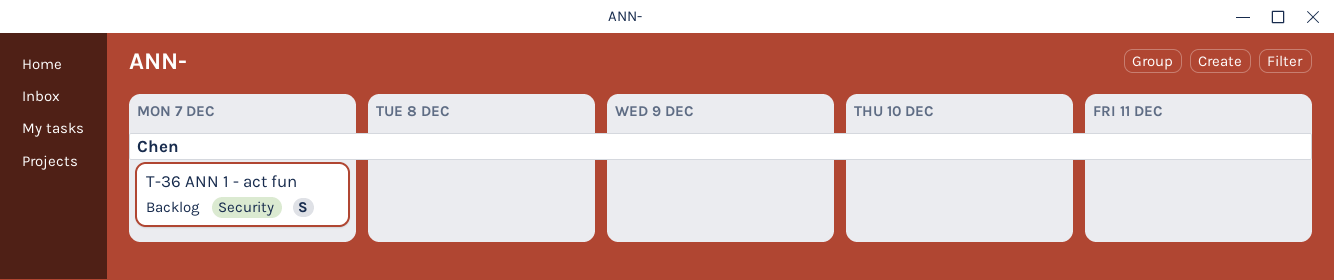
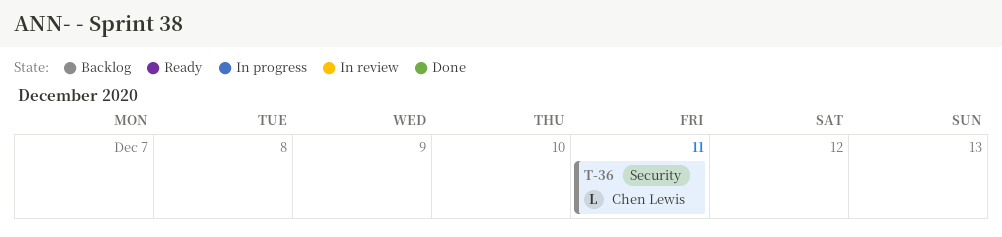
T-36, estimate: S -> L
T-36, due: Dec 7 -> Dec 11

